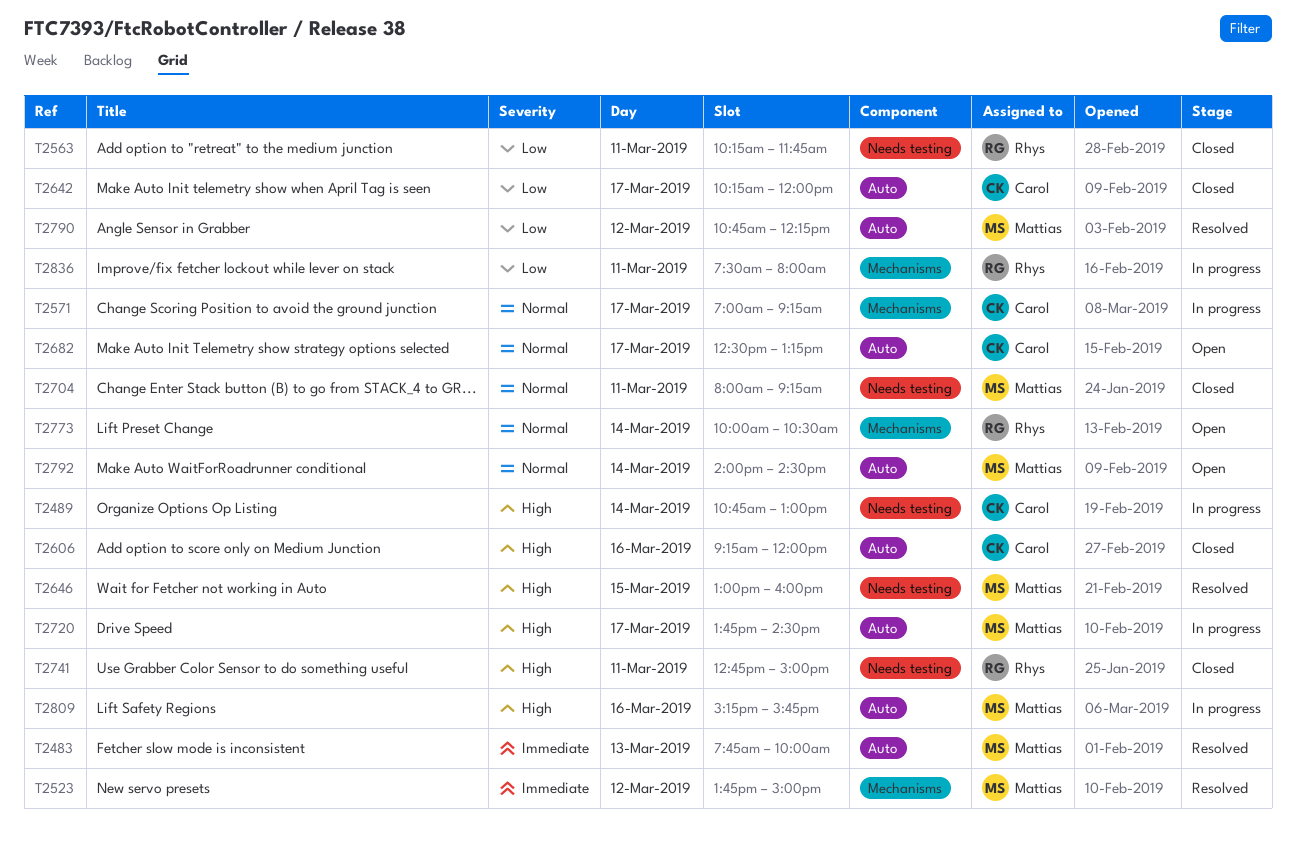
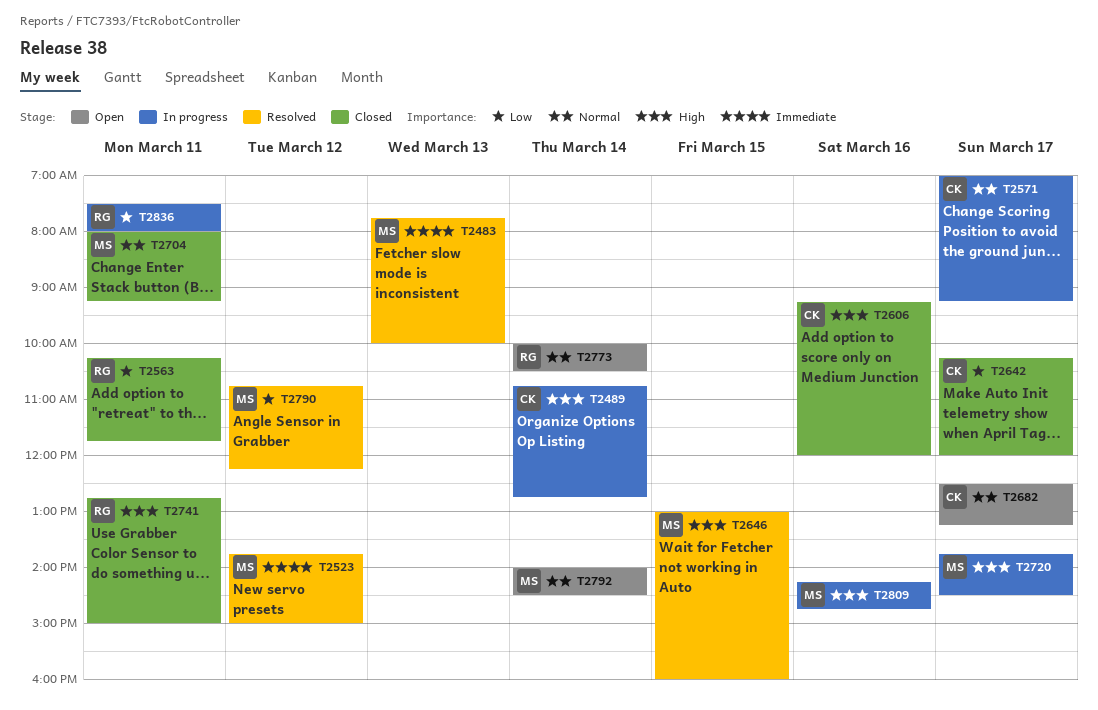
T2489, ends: 13:00 -> 12:45
T2809, begins: 15:15 -> 14:15
T2809, ends: 15:45 -> 14:45

